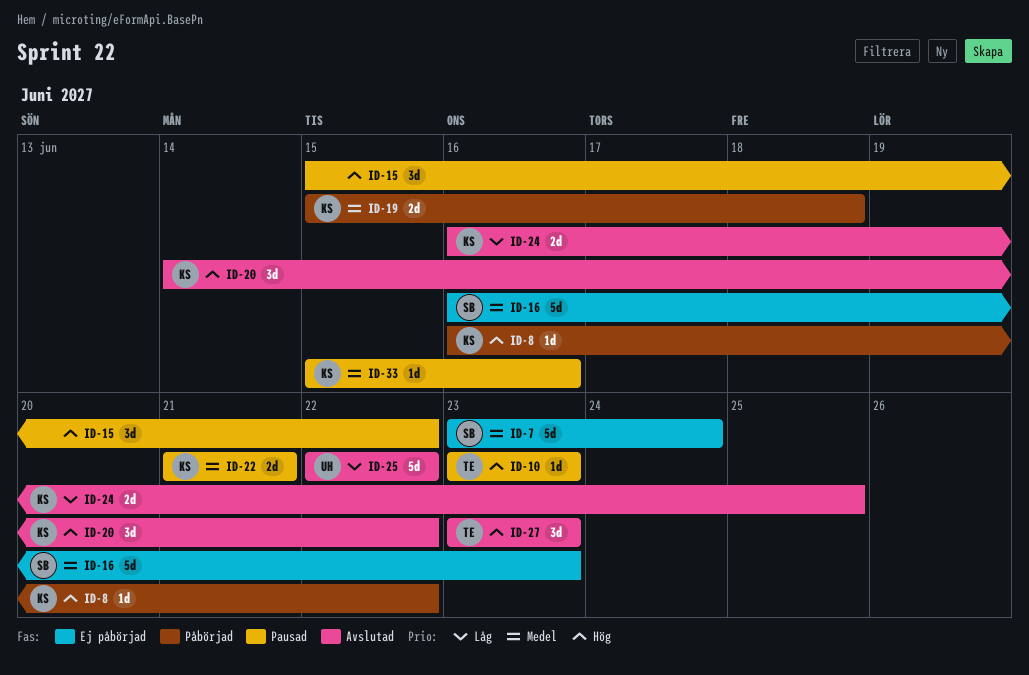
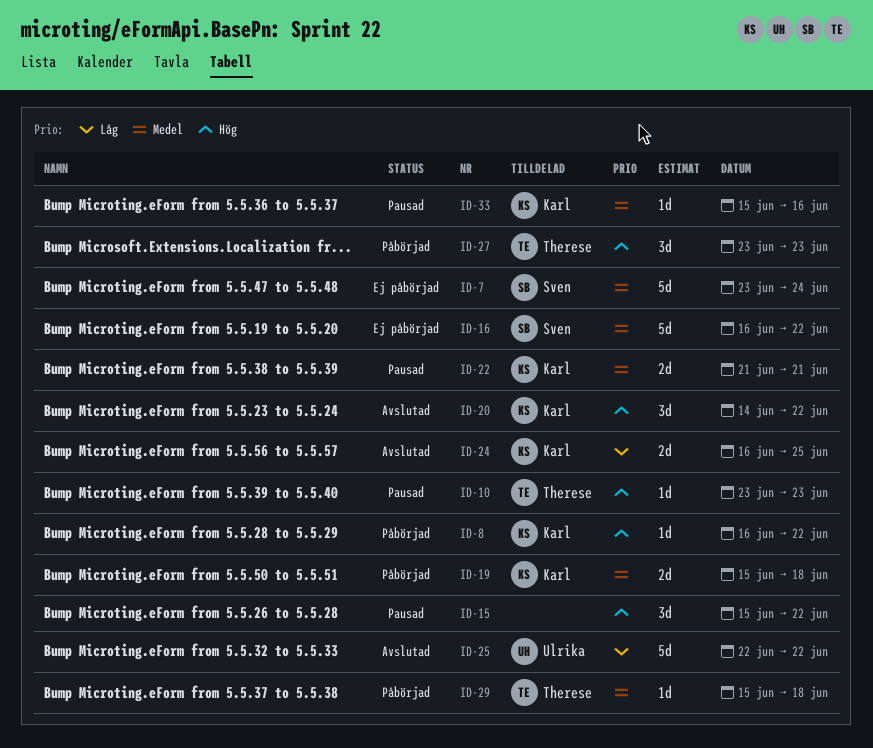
ID-16, due: Jun 23 -> Jun 22
ID-27, status: Avslutad -> Påbörjad
ID-29: none -> present

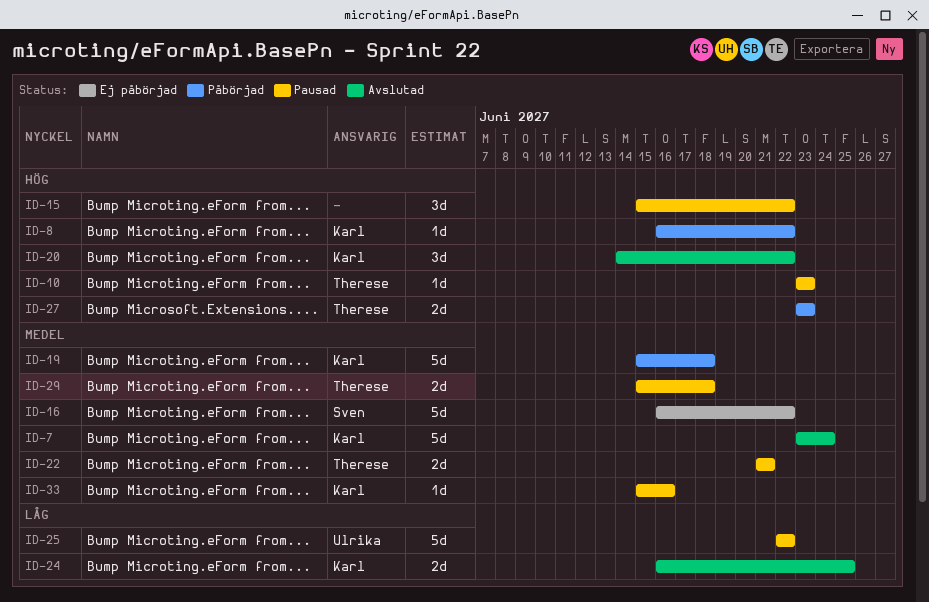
ID-7, status: Ej påbörjad -> Avslutad
ID-7, owner: Sven -> Karl
ID-19, estimate: 2d -> 5d
ID-22, owner: Karl -> Therese
ID-25, status: Avslutad -> Pausad
ID-27, estimate: 3d -> 2d
ID-29, status: Påbörjad -> Pausad
ID-29, estimate: 1d -> 2d

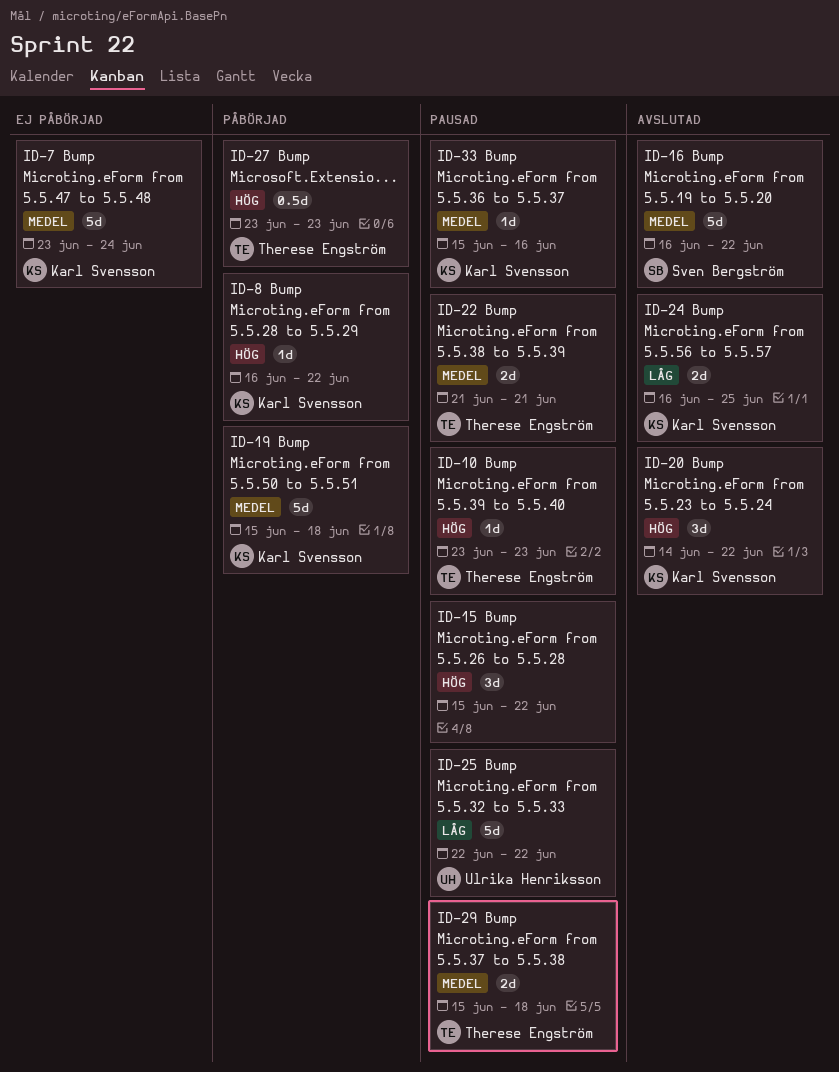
ID-7, status: Avslutad -> Ej påbörjad
ID-16, status: Ej påbörjad -> Avslutad
ID-27, estimate: 2d -> 0.5d

